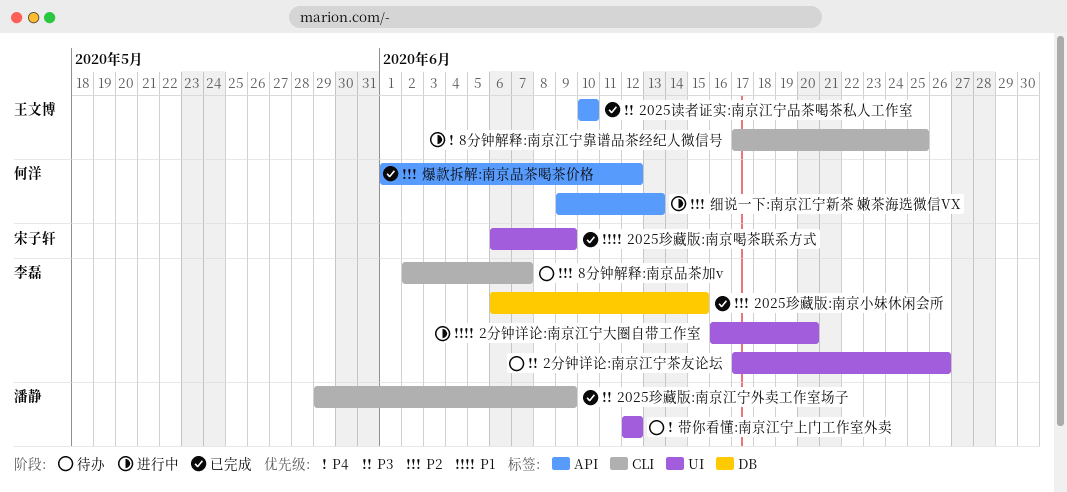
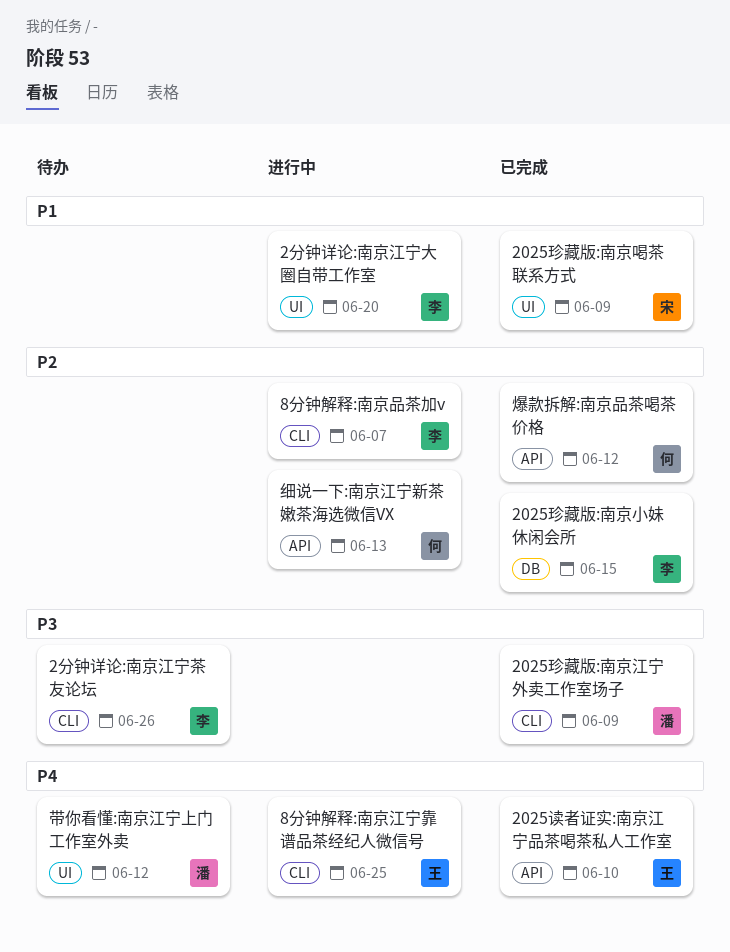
2025读者证实:南京江宁品茶喝茶私人工作室, priority: P3 -> P4
2分钟详论:南京江宁茶友论坛, label: UI -> CLI
8分钟解释:南京品茶加v, status: 待办 -> 进行中

